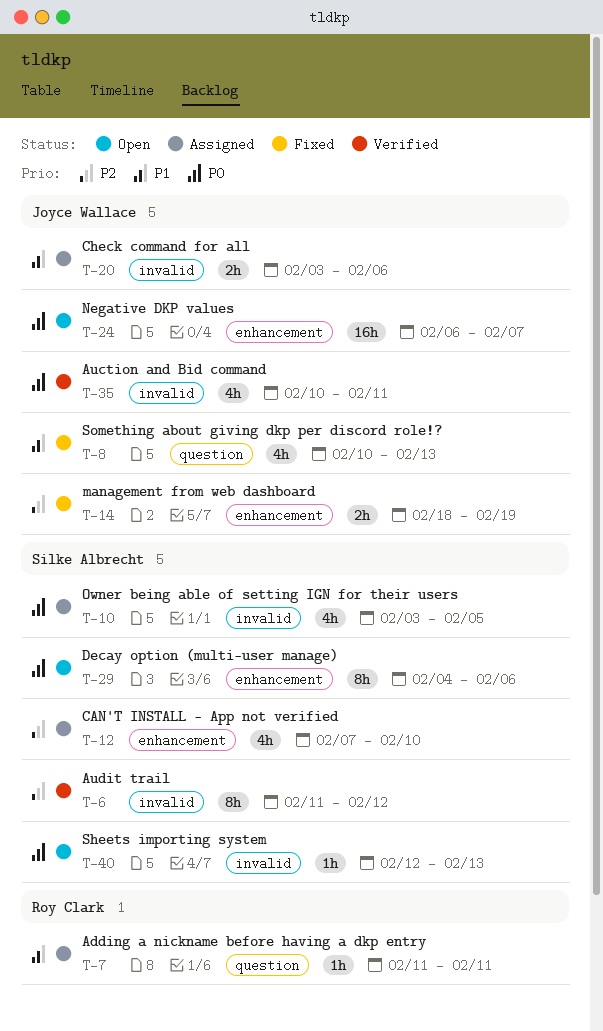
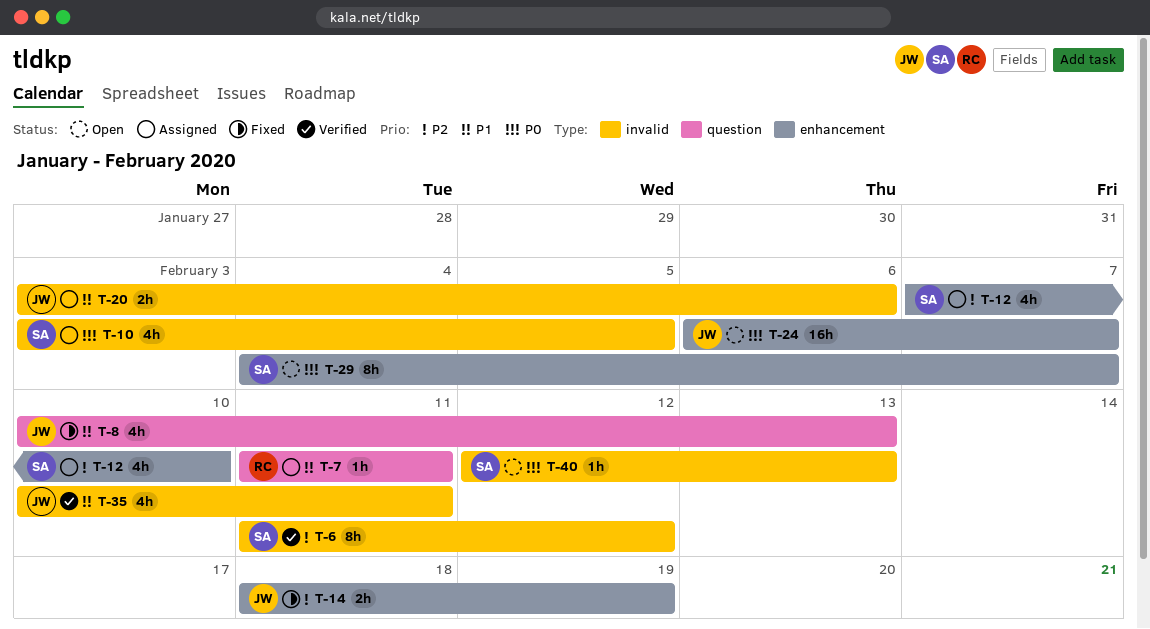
T-29, due: Feb 6 -> Feb 7
T-35, priority: P0 -> P1

